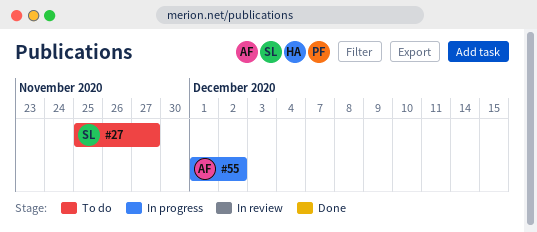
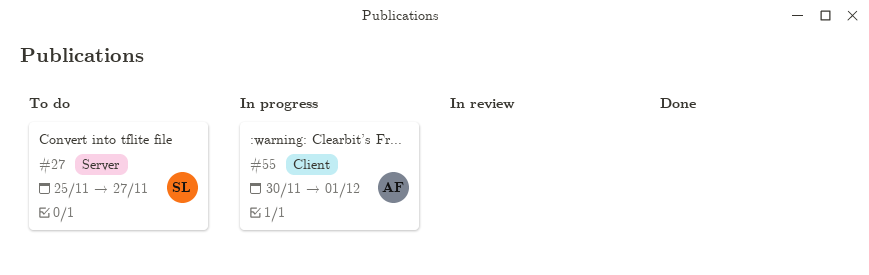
#55, start: Dec 1 -> Nov 30
#55, due: Dec 2 -> Dec 1

